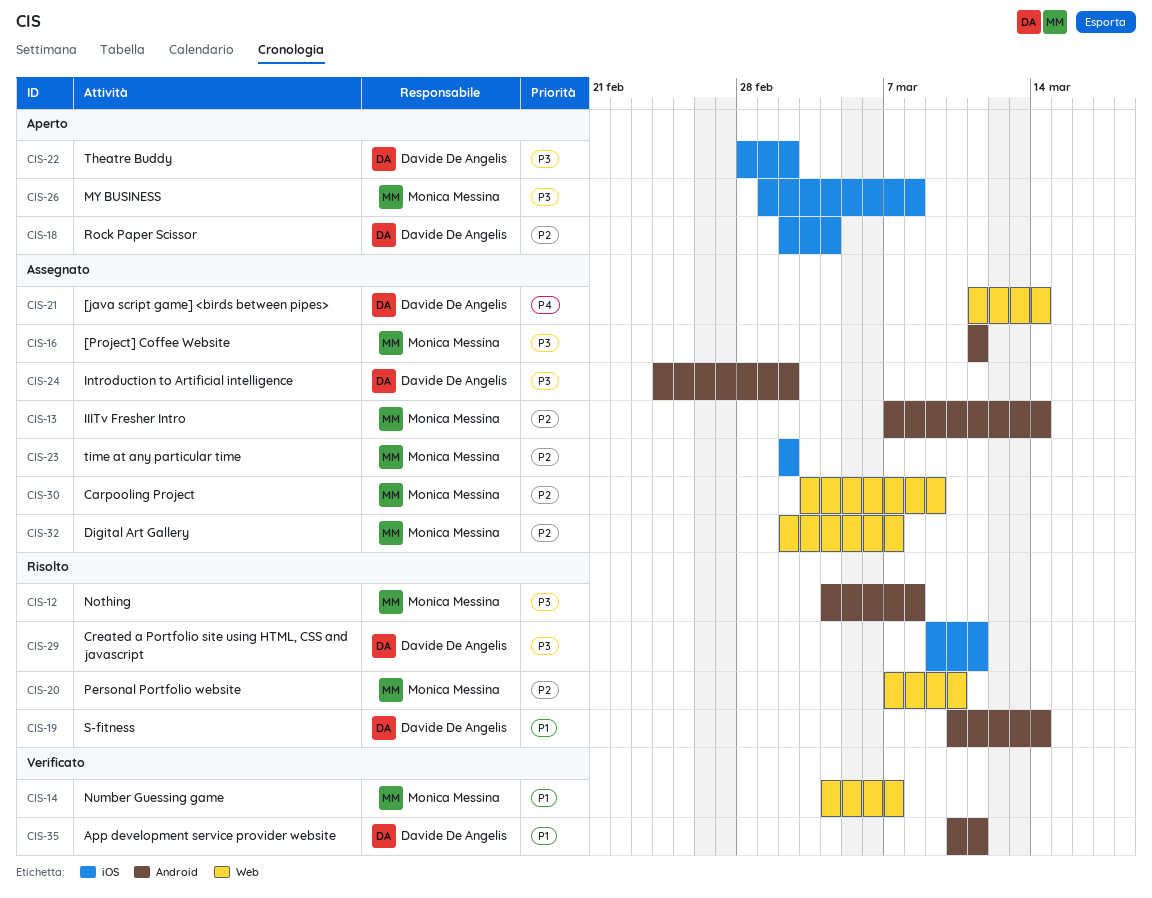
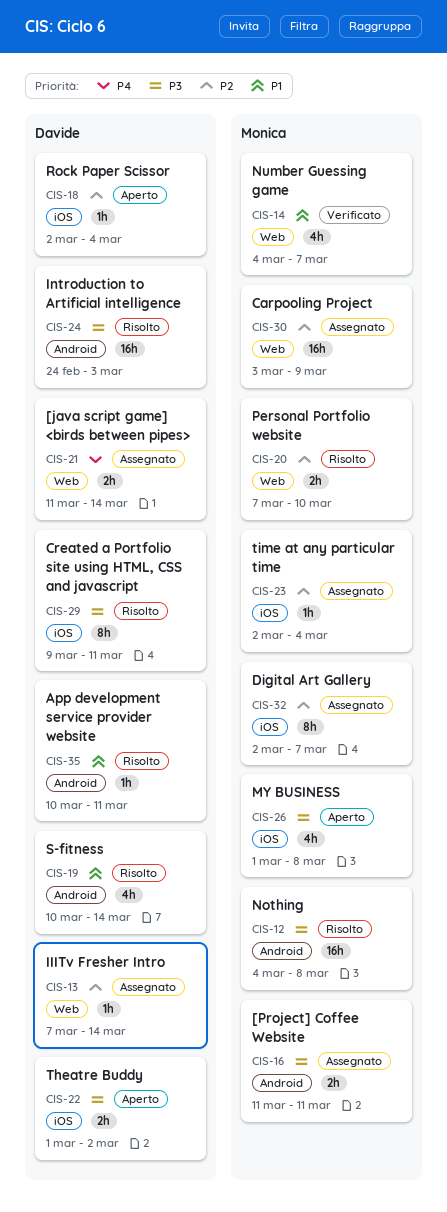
CIS-13, owner: Monica Messina -> Davide De Angelis
CIS-13, label: Android -> Web
CIS-22, start: Feb 28 -> Mar 1
CIS-23, due: Mar 2 -> Mar 4
CIS-24, status: Assegnato -> Risolto
CIS-24, due: Mar 2 -> Mar 3
CIS-32, label: Web -> iOS
CIS-35, status: Verificato -> Risolto

